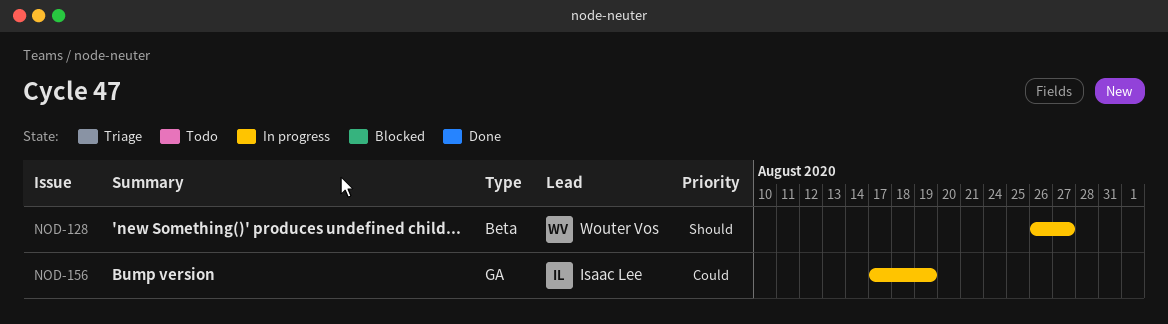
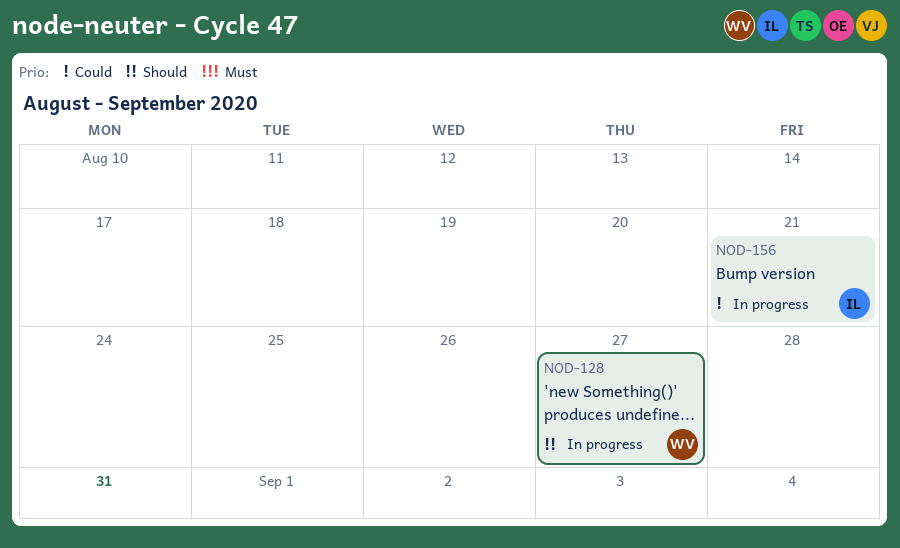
NOD-156, due: Aug 19 -> Aug 21

